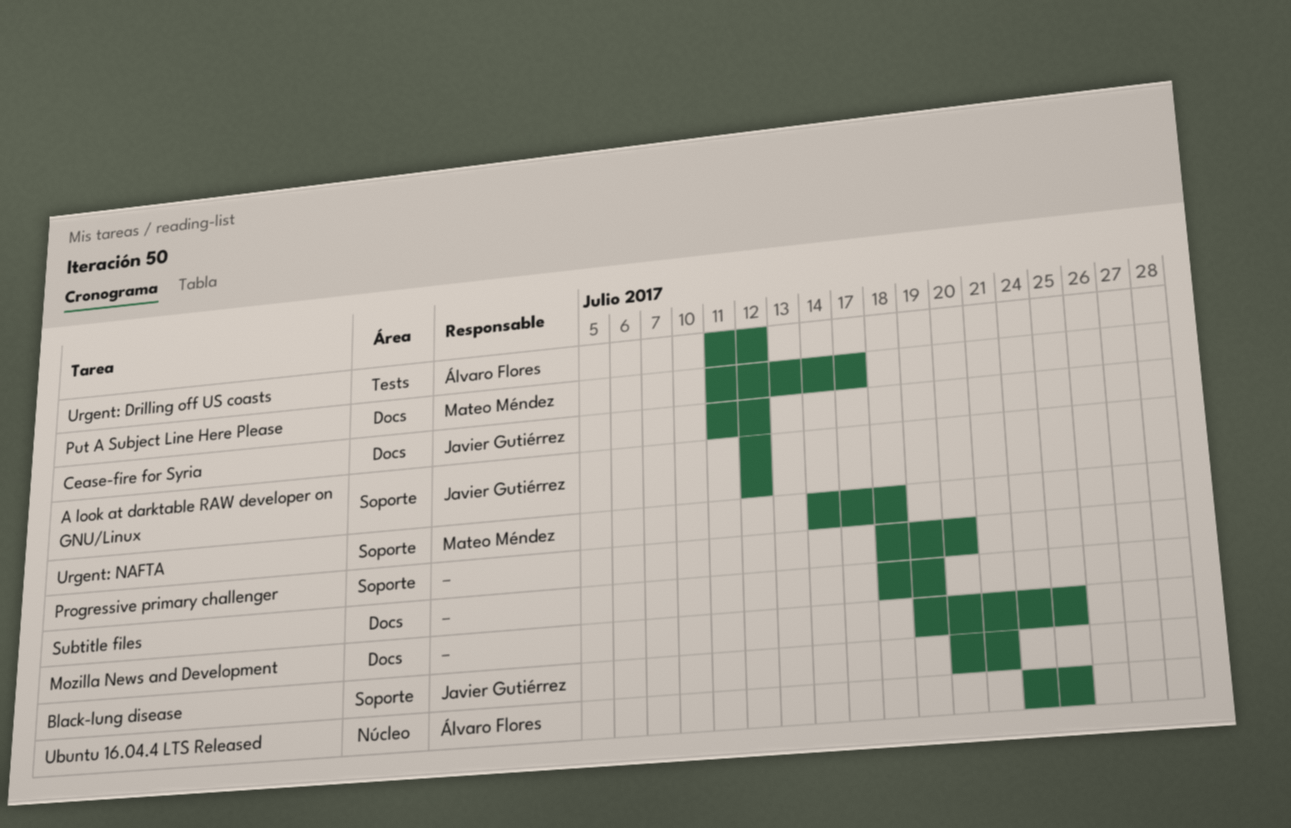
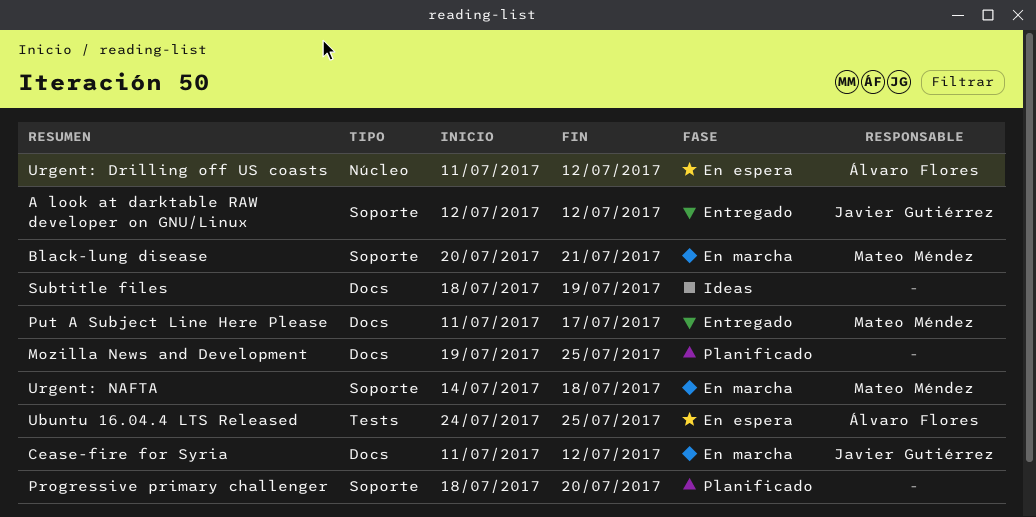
Black-lung disease, owner: Javier Gutiérrez -> Mateo Méndez
Ubuntu 16.04.4 LTS Released, label: Núcleo -> Tests
Urgent: Drilling off US coasts, label: Tests -> Núcleo

